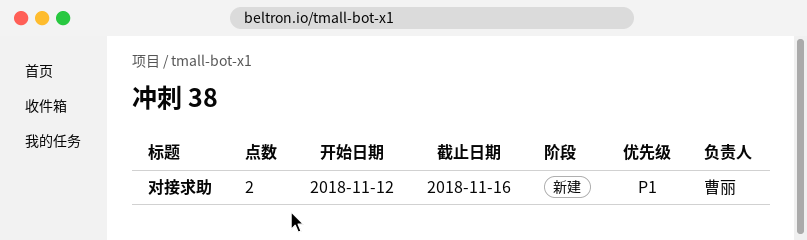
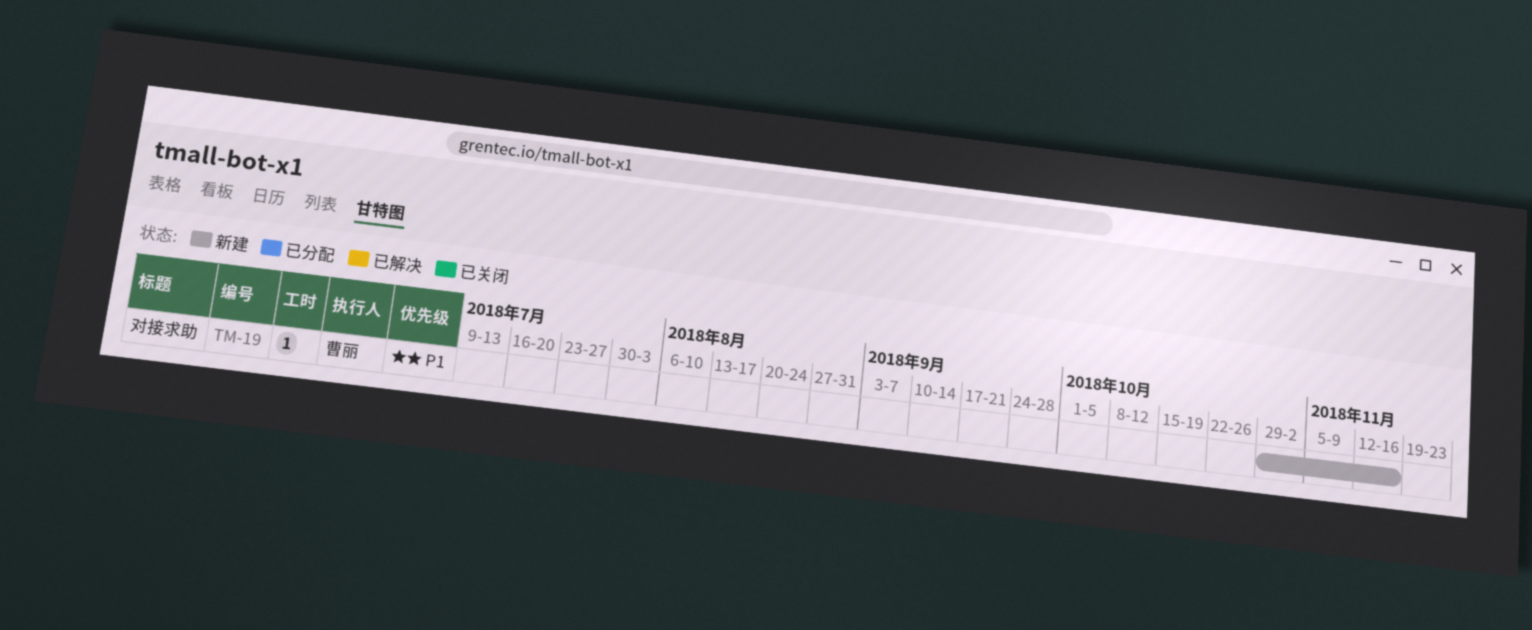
对接求助, estimate: 2 -> 1
对接求助, start: Nov 12 -> Oct 29

